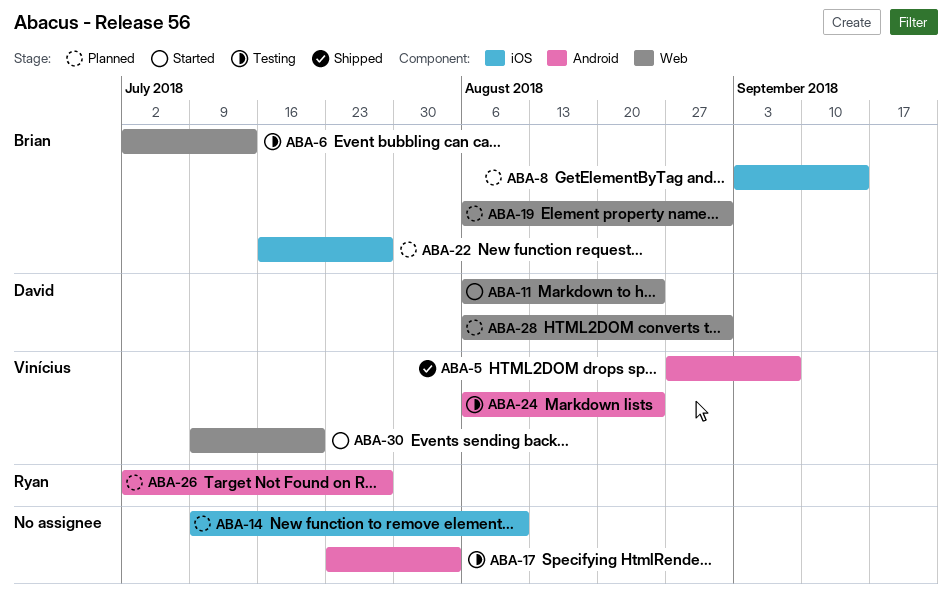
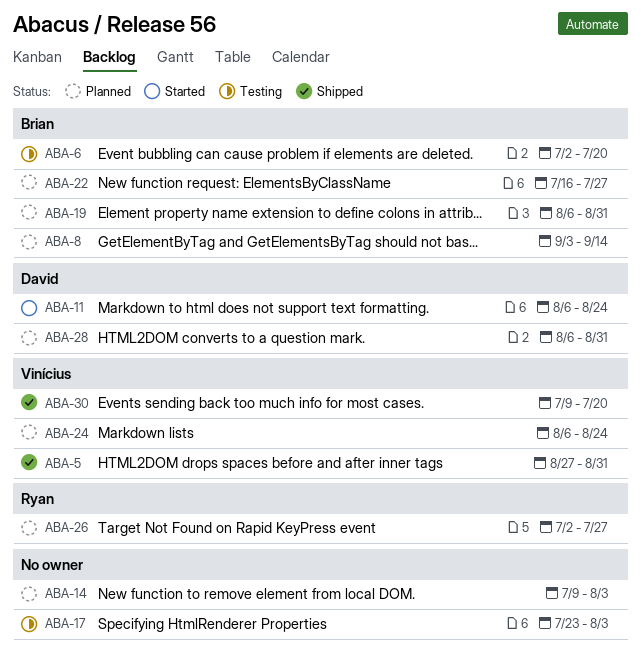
ABA-5, due: Sep 7 -> Aug 31
ABA-6, due: Jul 13 -> Jul 20
ABA-14, due: Aug 10 -> Aug 3
ABA-24, status: Testing -> Planned
ABA-30, status: Started -> Shipped

